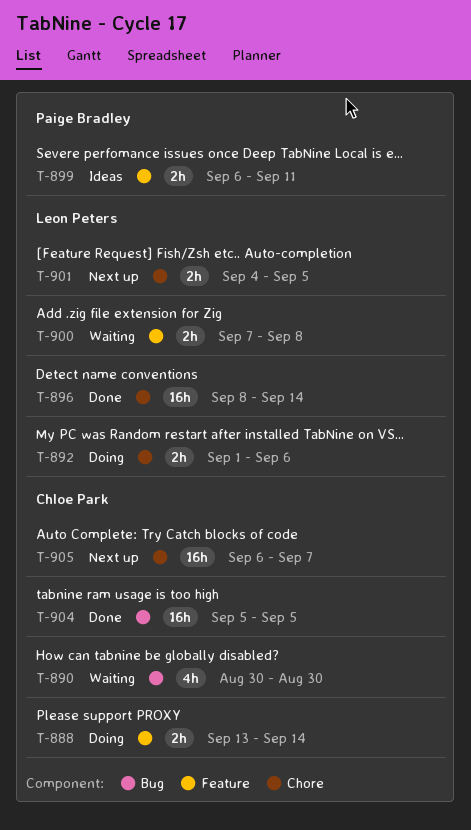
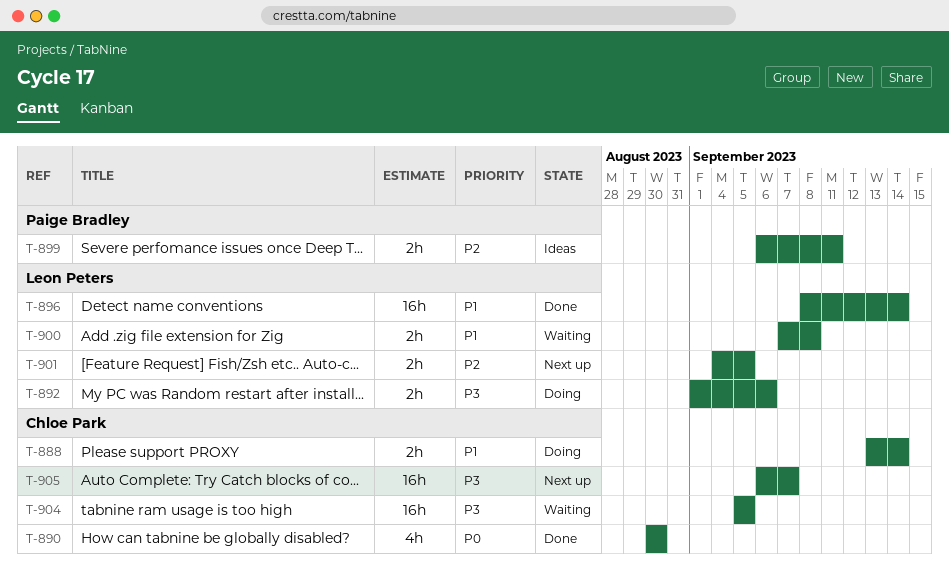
T-890, status: Waiting -> Done
T-904, status: Done -> Waiting

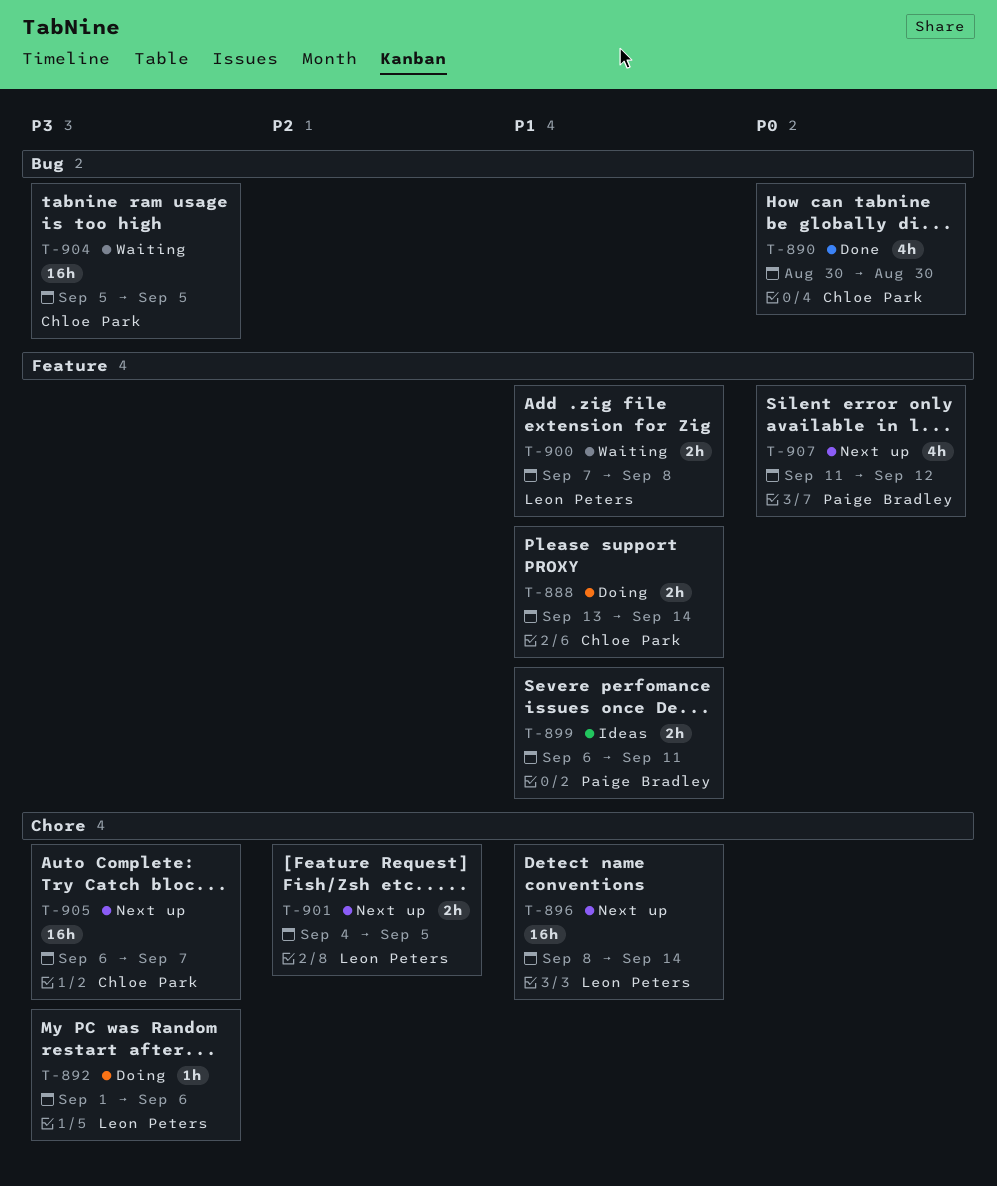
T-892, estimate: 2h -> 1h
T-896, status: Done -> Next up
T-899, priority: P2 -> P1
T-907: none -> present

